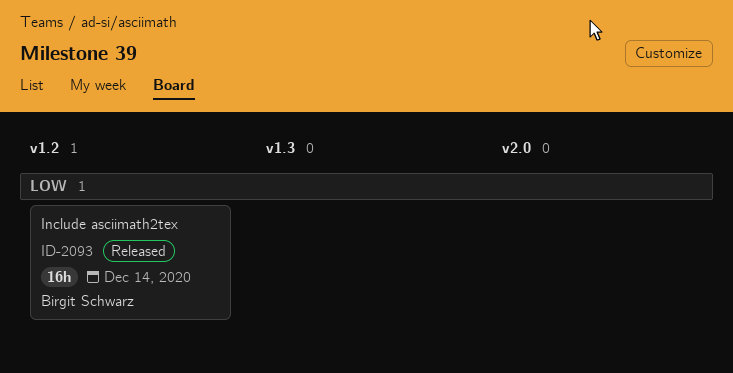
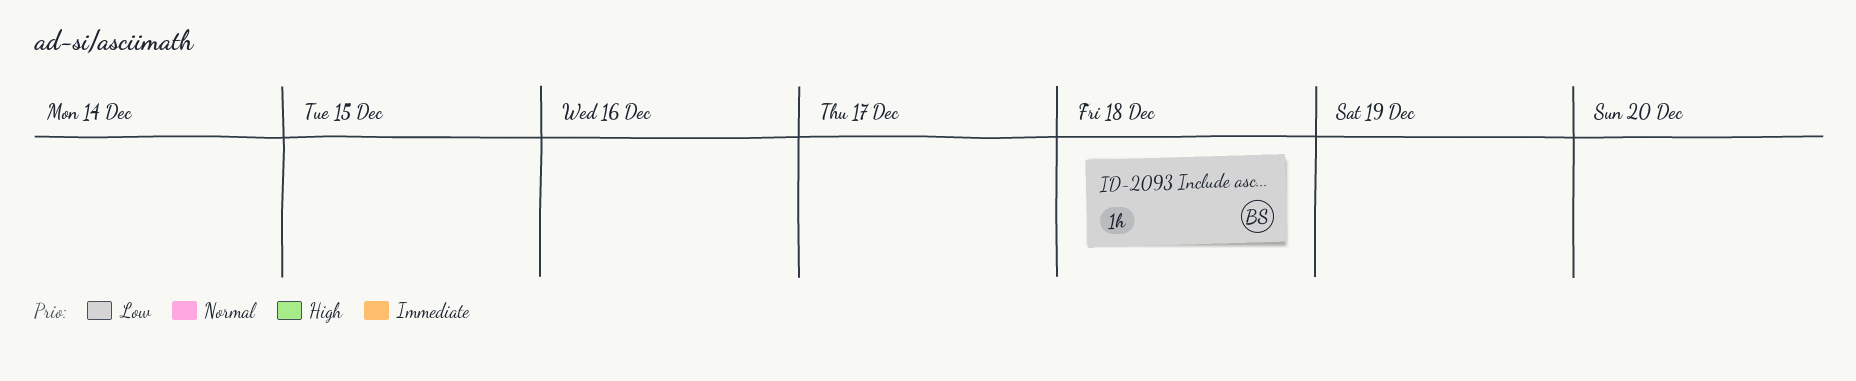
ID-2093, estimate: 16h -> 1h
ID-2093, due: Dec 14 -> Dec 18

